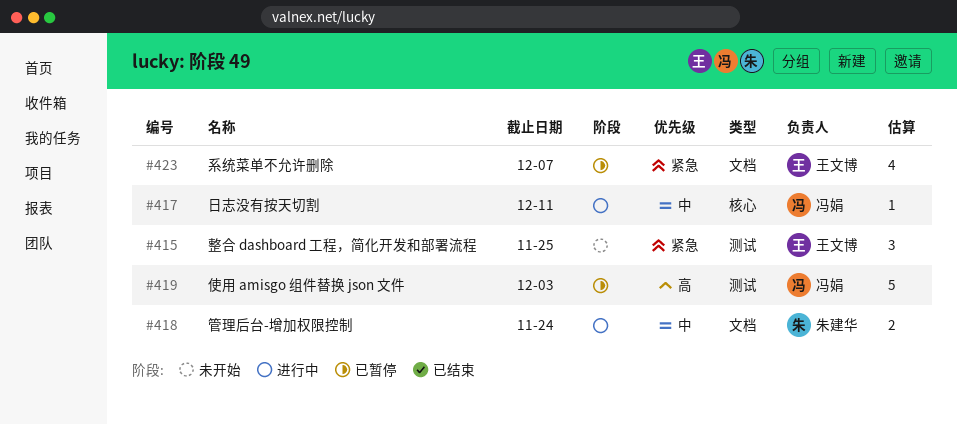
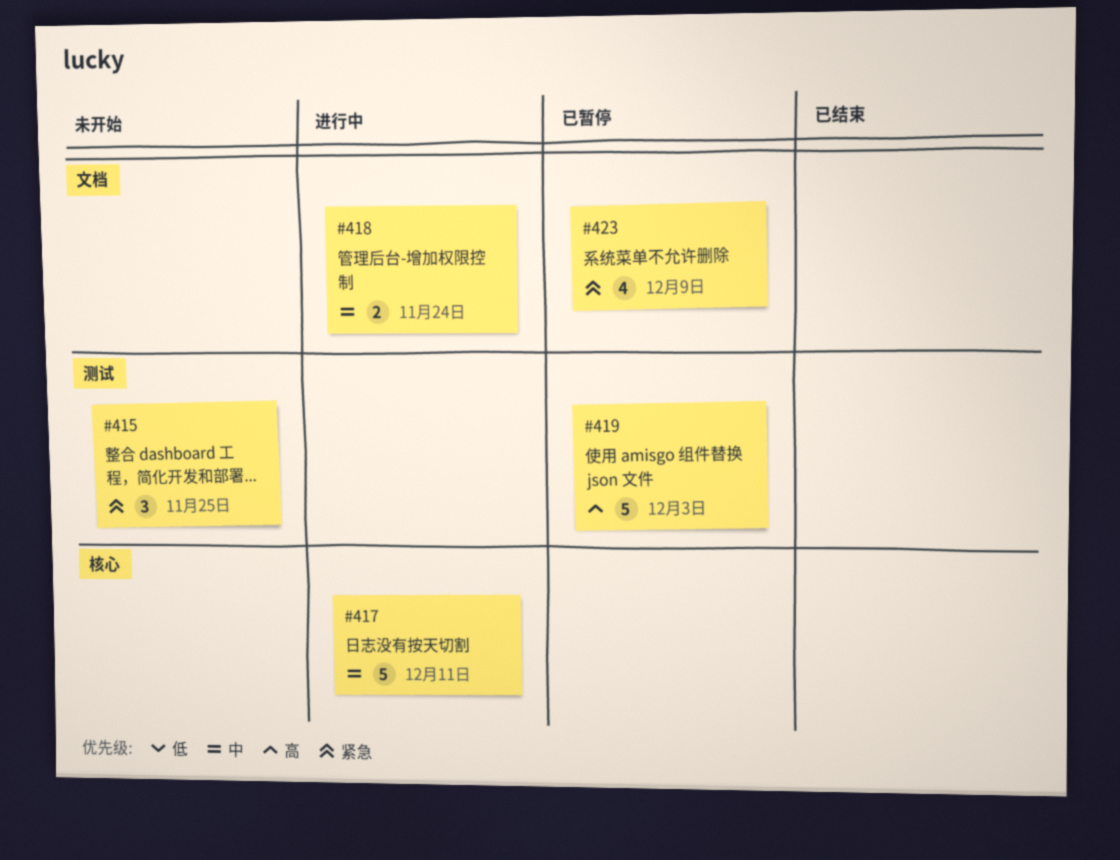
#417, estimate: 1 -> 5
#423, due: Dec 7 -> Dec 9

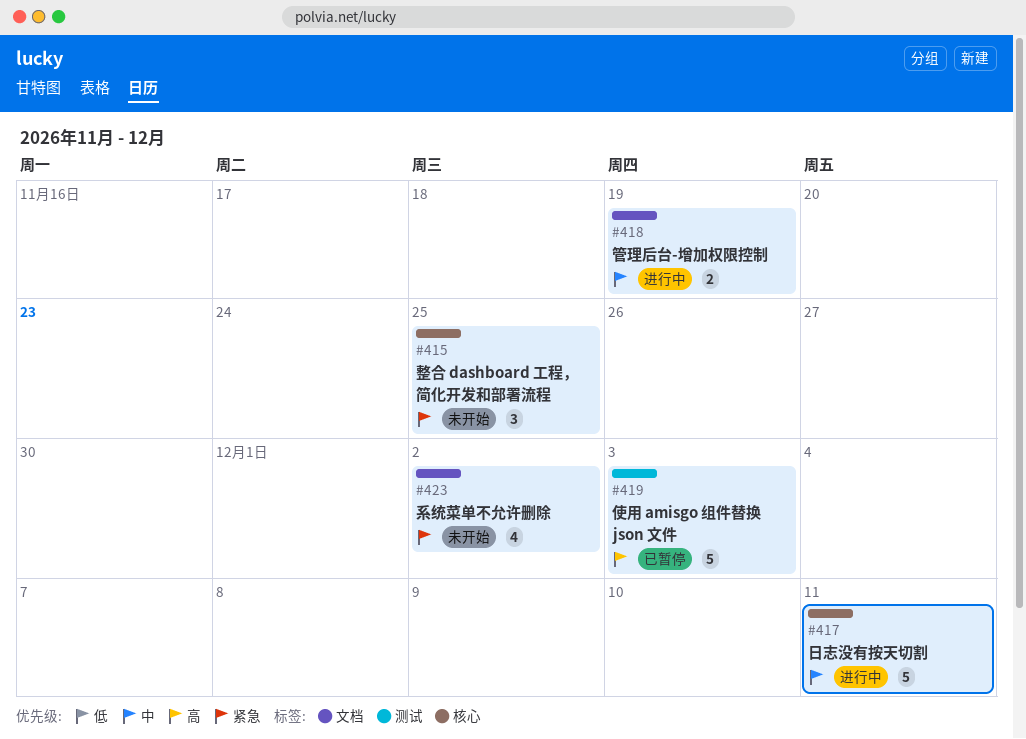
#415, label: 测试 -> 核心
#418, due: Nov 24 -> Nov 19
#423, status: 已暂停 -> 未开始
#423, due: Dec 9 -> Dec 2

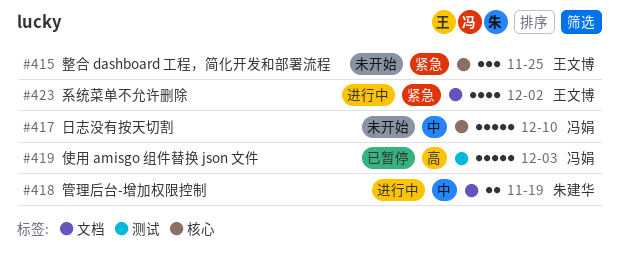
#417, status: 进行中 -> 未开始
#417, due: Dec 11 -> Dec 10
#423, status: 未开始 -> 进行中

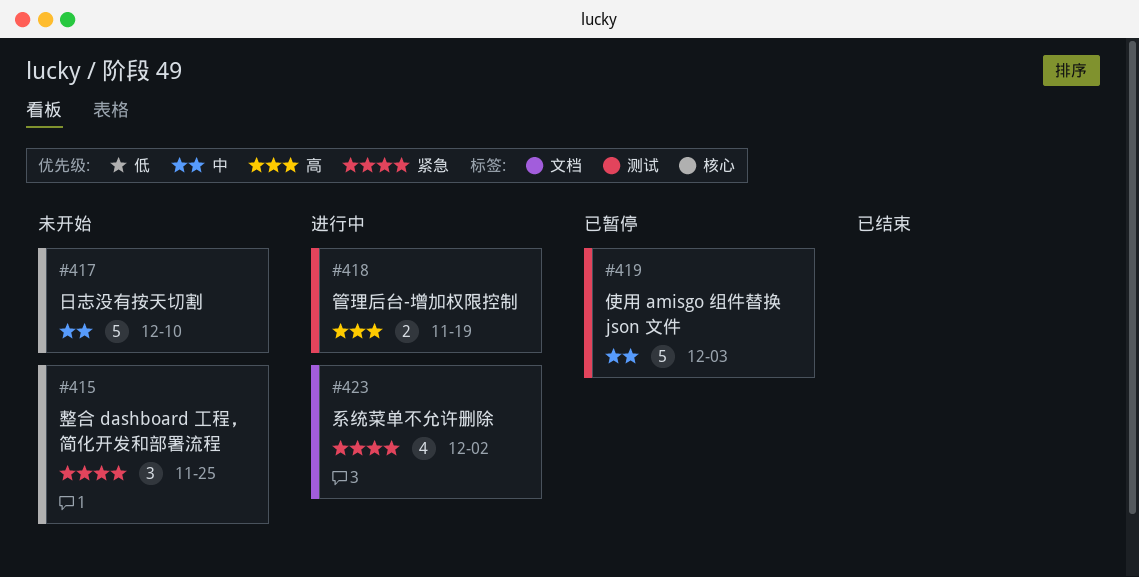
#418, priority: 中 -> 高
#418, label: 文档 -> 测试
#419, priority: 高 -> 中

